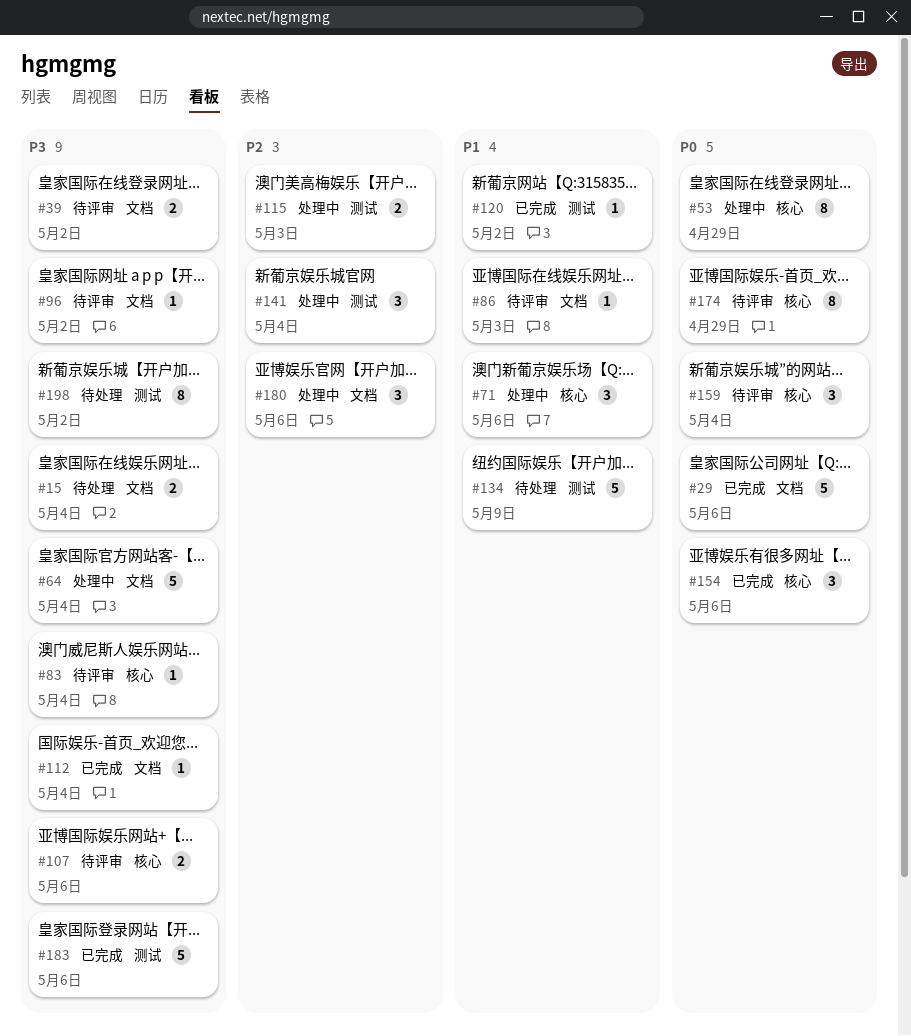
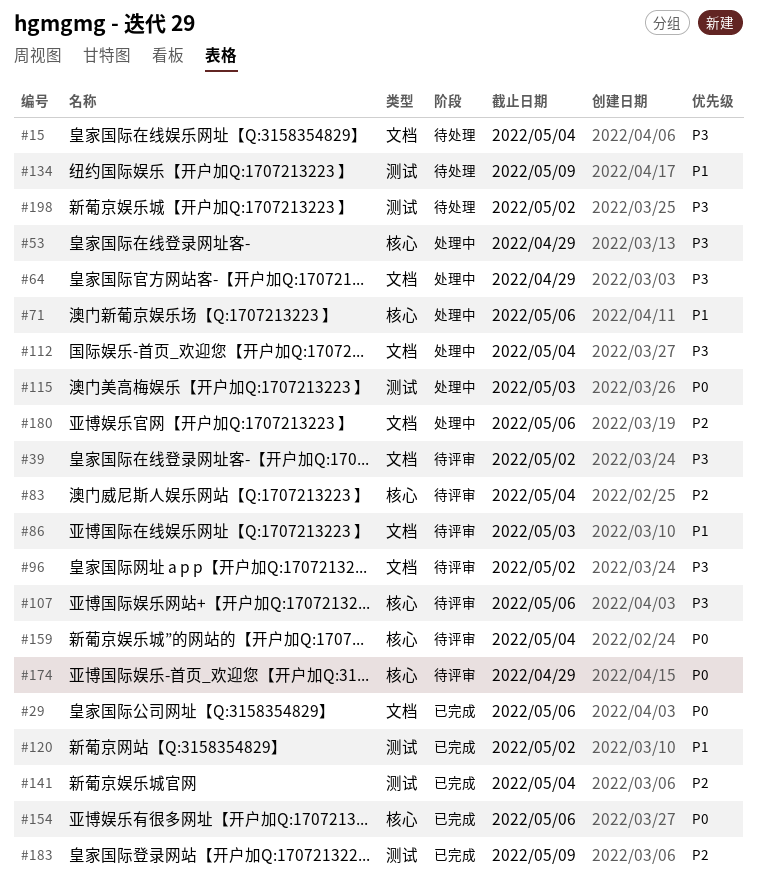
#53, priority: P0 -> P3
#64, due: May 4 -> Apr 29
#83, priority: P3 -> P2
#112, status: 已完成 -> 处理中
#115, priority: P2 -> P0
#141, status: 处理中 -> 已完成
#183, priority: P3 -> P2
#183, due: May 6 -> May 9

